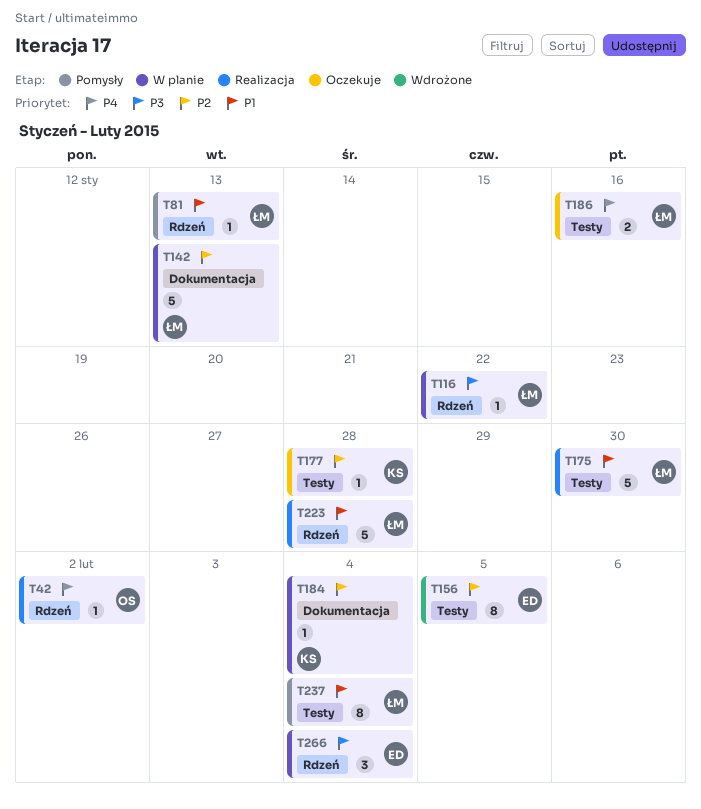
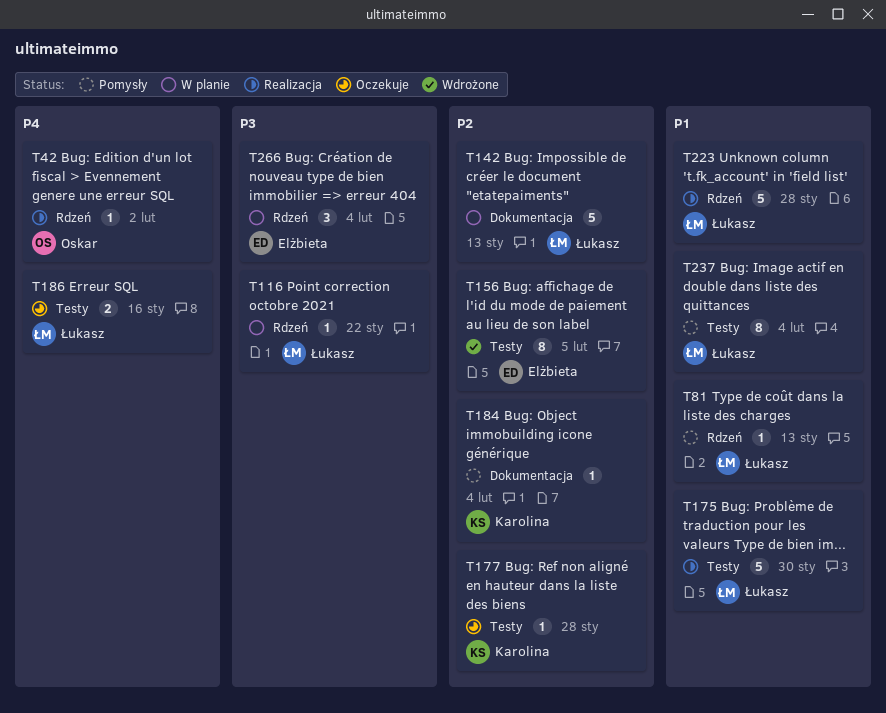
T184, status: W planie -> Pomysły

